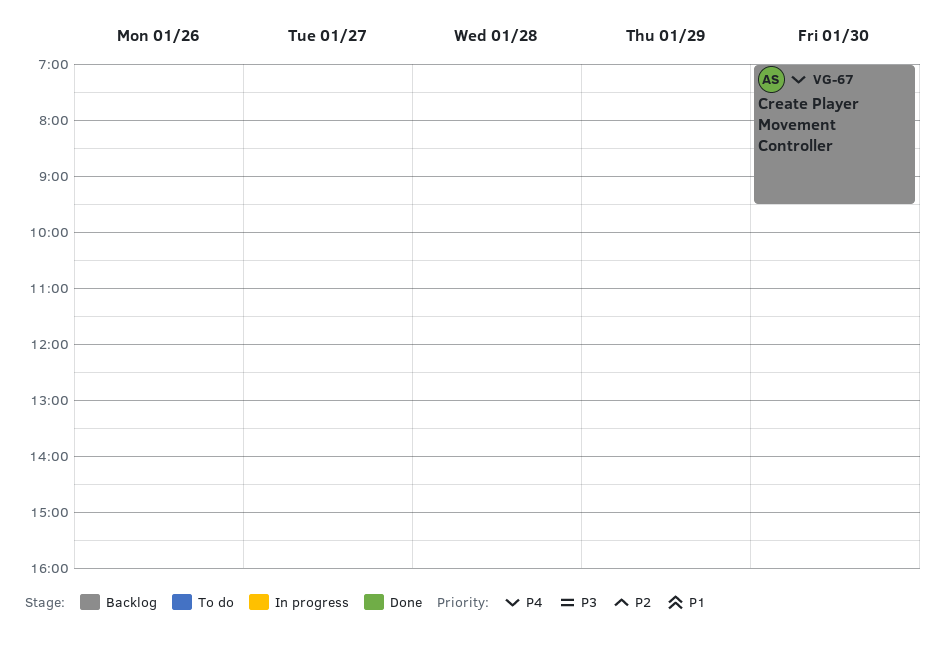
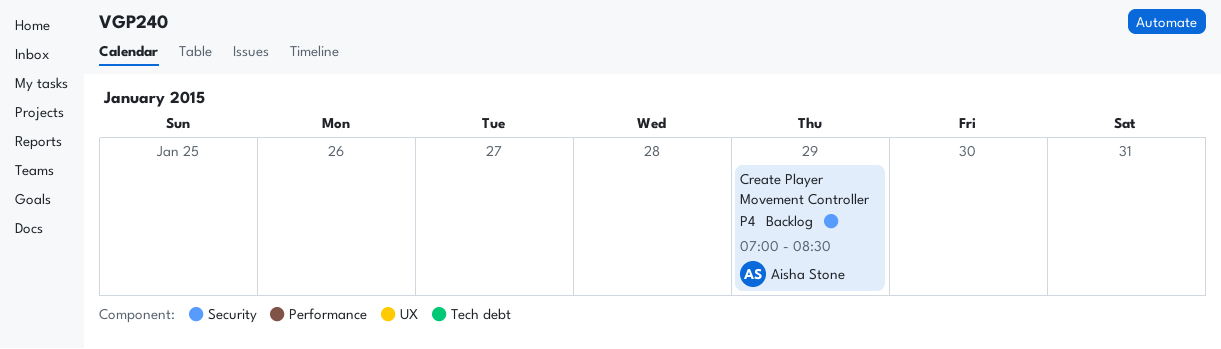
Create Player Movement Controller, day: Jan 30 -> Jan 29
Create Player Movement Controller, ends: 09:30 -> 08:30

